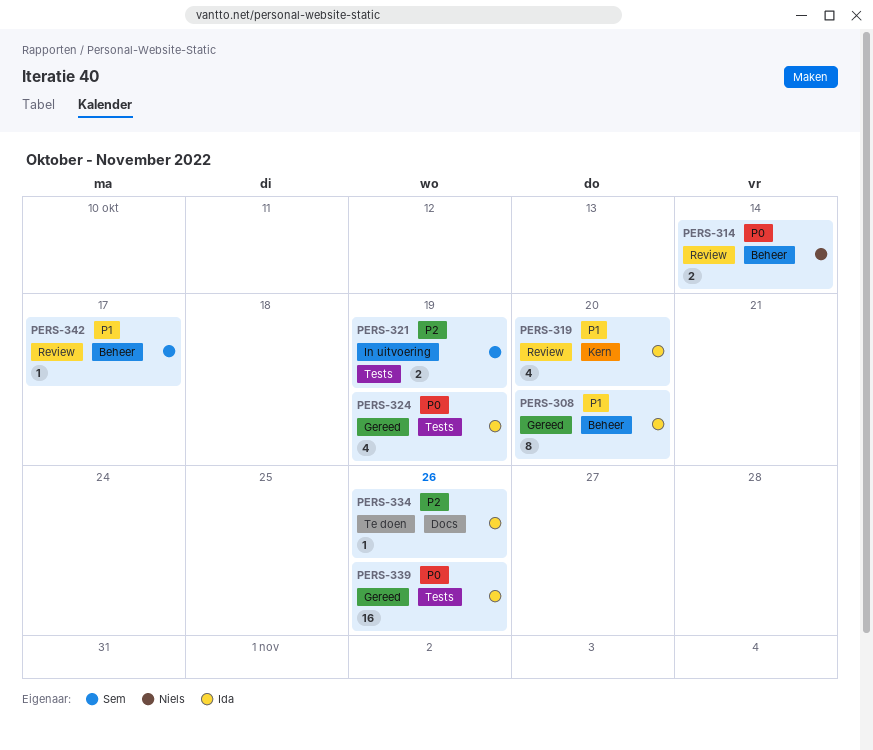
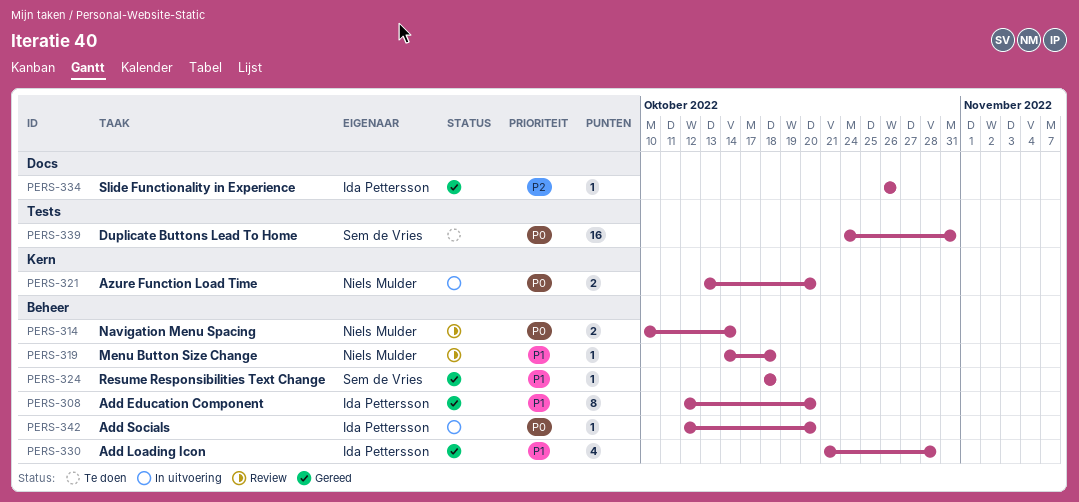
PERS-319, owner: Ida Pettersson -> Niels Mulder
PERS-319, label: Kern -> Beheer
PERS-319, estimate: 4 -> 1
PERS-319, due: Oct 20 -> Oct 18
PERS-321, owner: Sem de Vries -> Niels Mulder
PERS-321, priority: P2 -> P0
PERS-321, label: Tests -> Kern
PERS-321, due: Oct 19 -> Oct 20
PERS-324, owner: Ida Pettersson -> Sem de Vries
PERS-324, priority: P0 -> P1
PERS-324, label: Tests -> Beheer
PERS-324, estimate: 4 -> 1
PERS-324, due: Oct 19 -> Oct 18
PERS-330: none -> present
PERS-334, status: Te doen -> Gereed
PERS-339, status: Gereed -> Te doen
PERS-339, owner: Ida Pettersson -> Sem de Vries
PERS-339, due: Oct 26 -> Oct 31
PERS-342, status: Review -> In uitvoering
PERS-342, owner: Sem de Vries -> Ida Pettersson
PERS-342, priority: P1 -> P0
PERS-342, due: Oct 17 -> Oct 20

